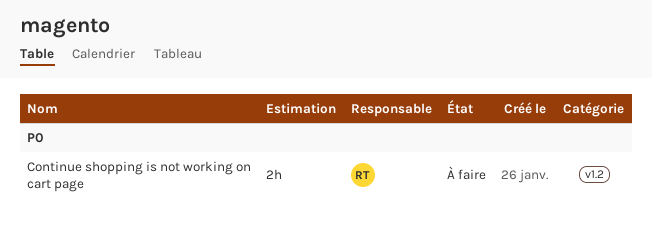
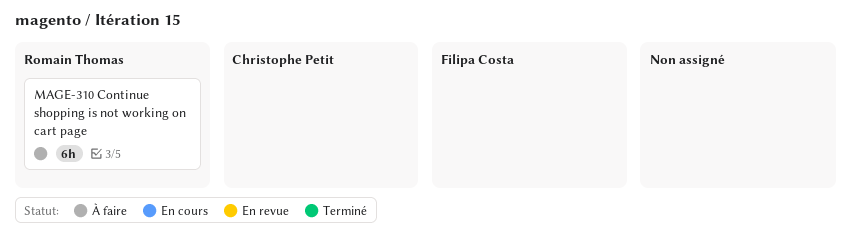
Continue shopping is not working on cart page, estimate: 2h -> 6h

